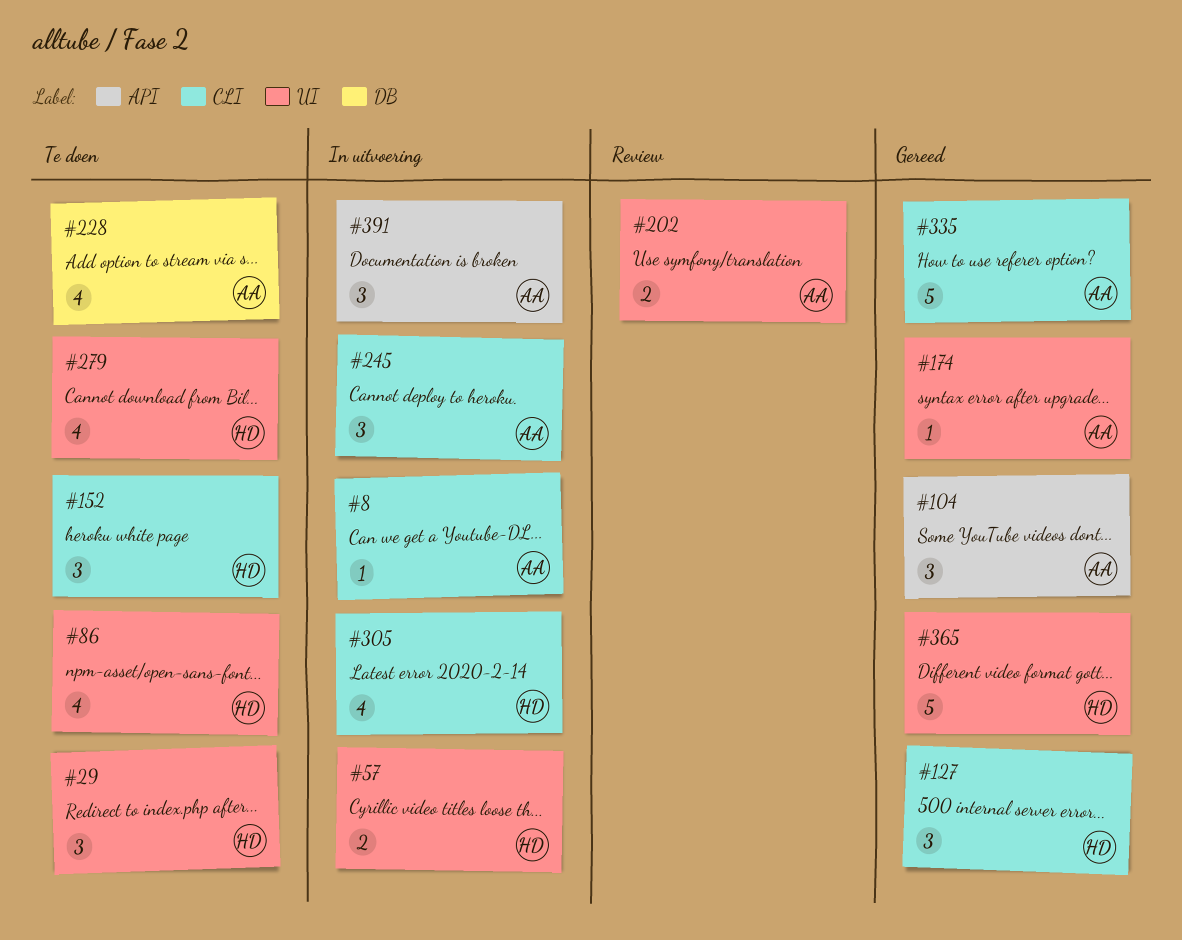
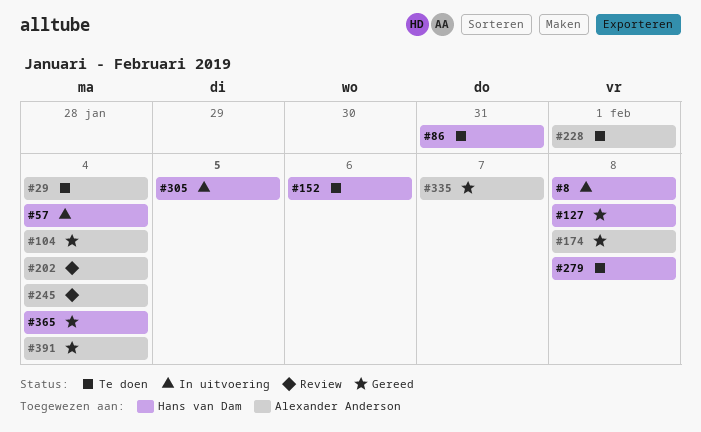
#8, owner: Alexander Anderson -> Hans van Dam
#29, owner: Hans van Dam -> Alexander Anderson
#245, status: In uitvoering -> Review
#391, status: In uitvoering -> Gereed

